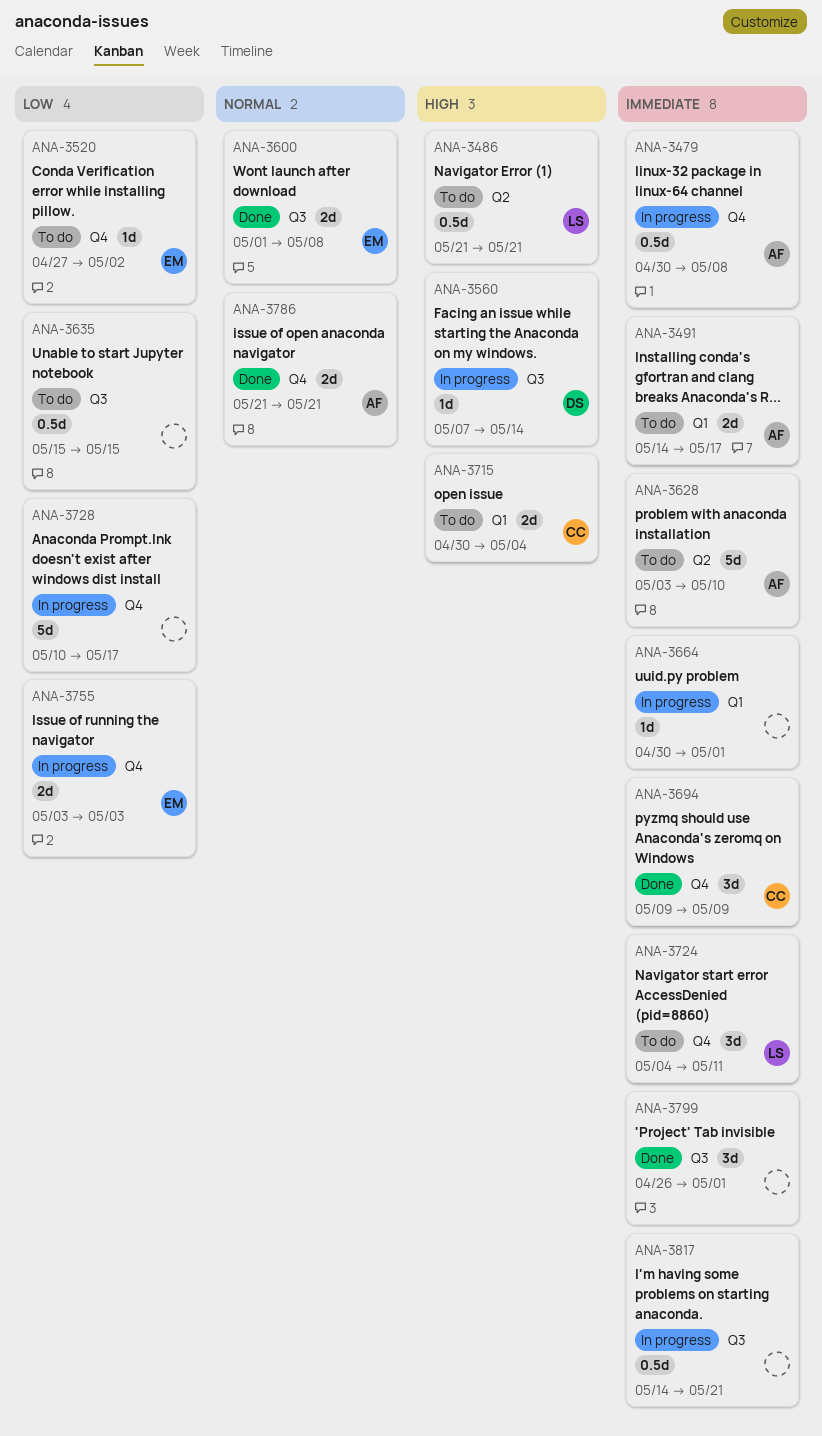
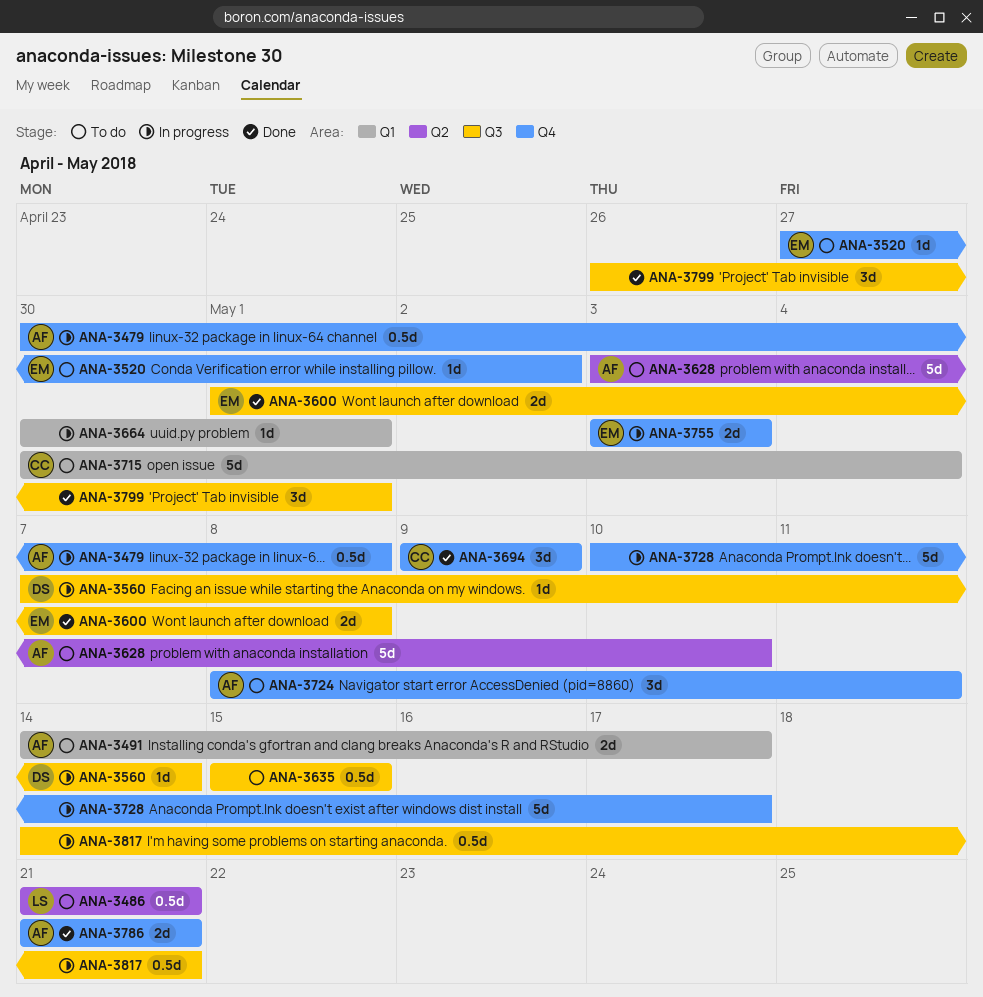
ANA-3715, estimate: 2d -> 5d
ANA-3724, owner: LS -> AF
ANA-3724, start: May 4 -> May 8

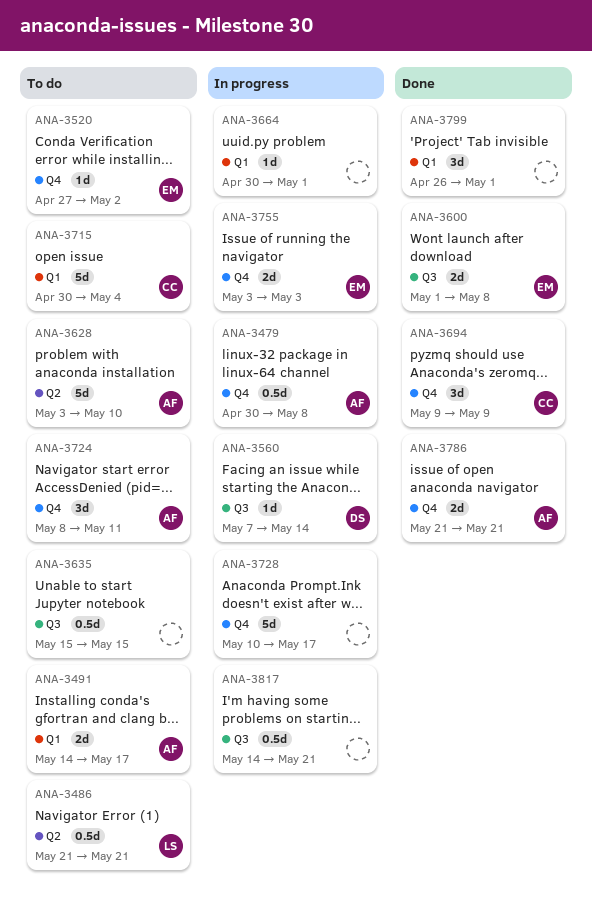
ANA-3799, label: Q3 -> Q1

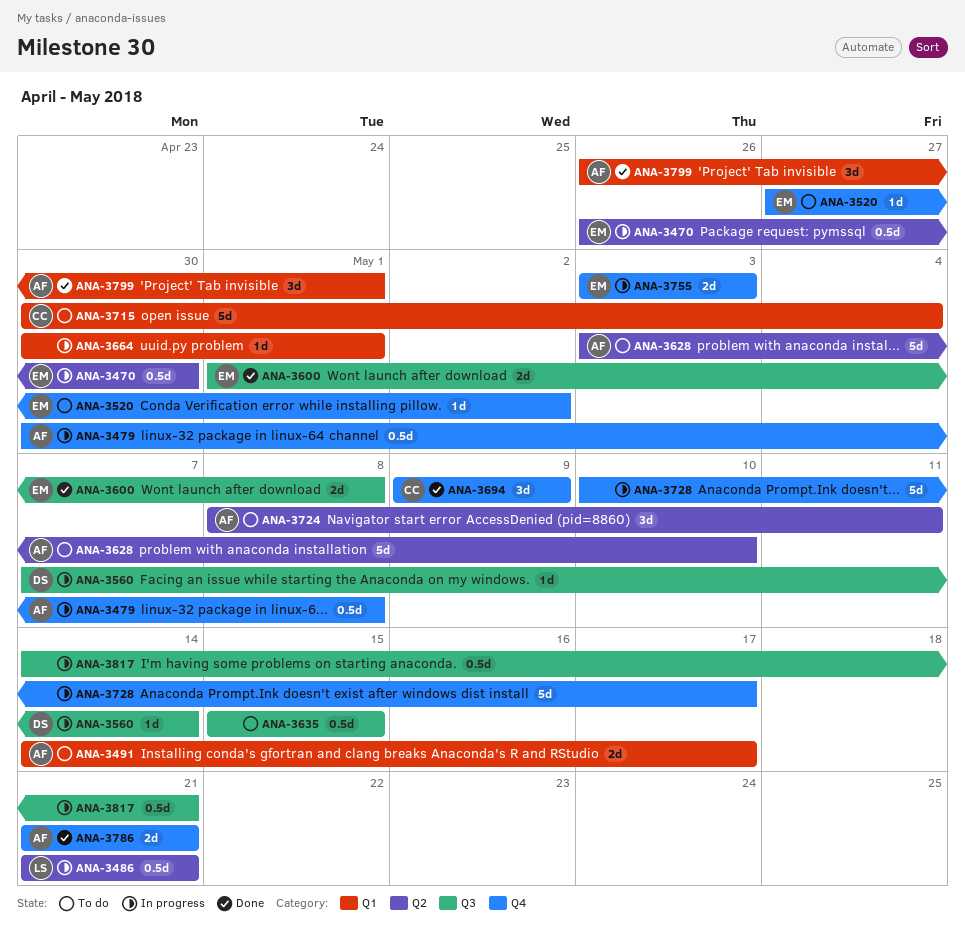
ANA-3470: none -> present
ANA-3486, status: To do -> In progress
ANA-3724, label: Q4 -> Q2
ANA-3799, owner: none -> AF

